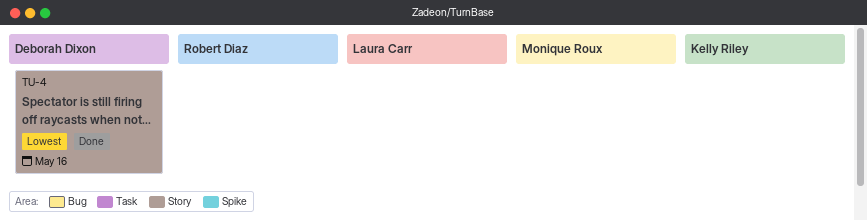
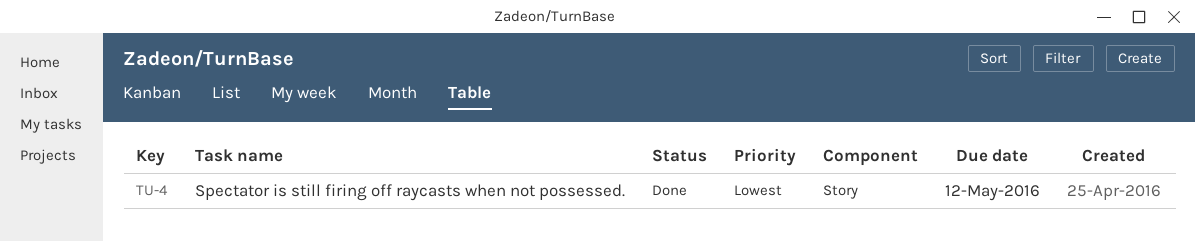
TU-4, due: May 16 -> May 12

